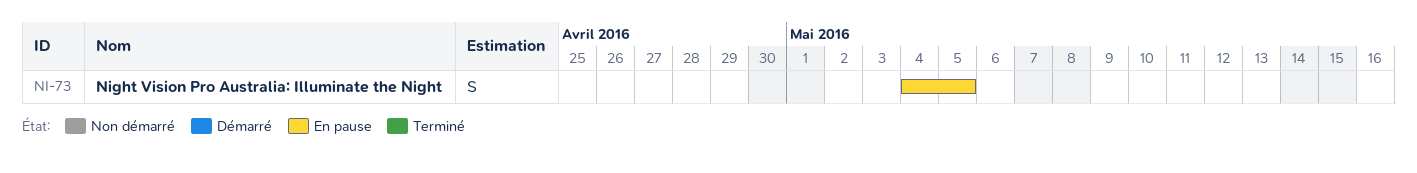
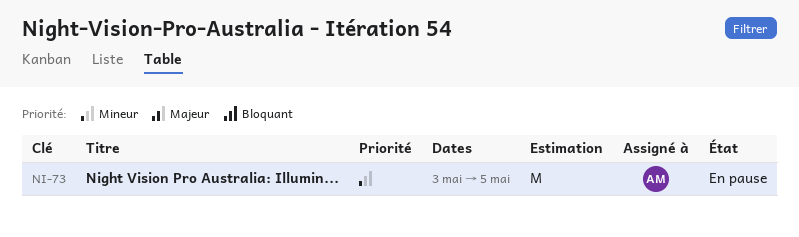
NI-73, estimate: S -> M
NI-73, start: May 4 -> May 3

